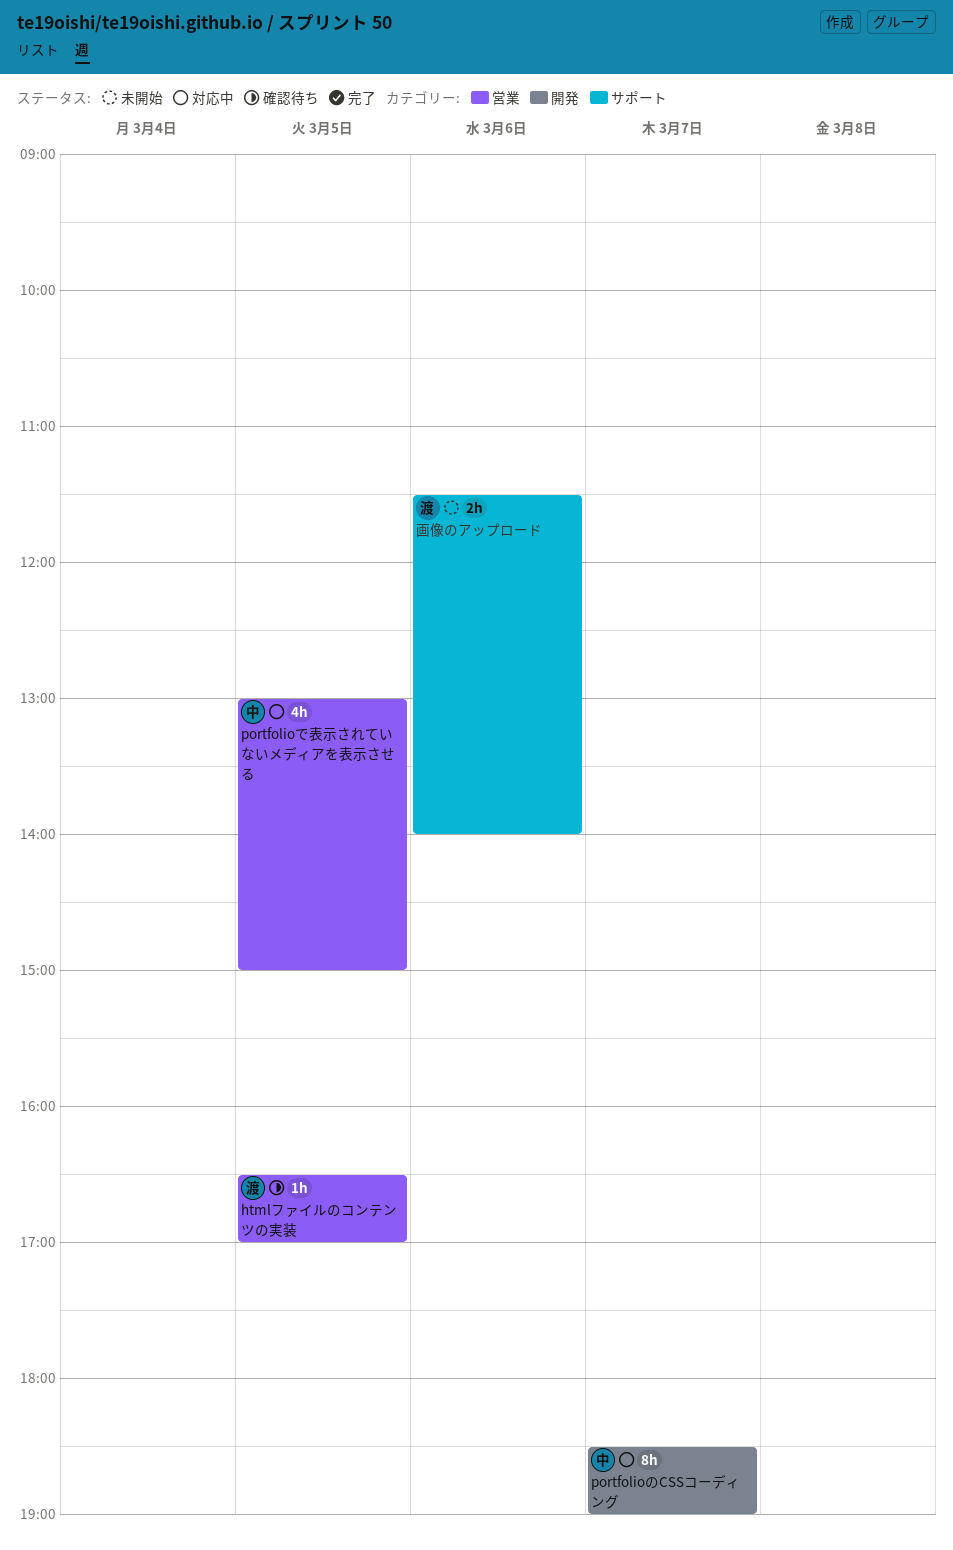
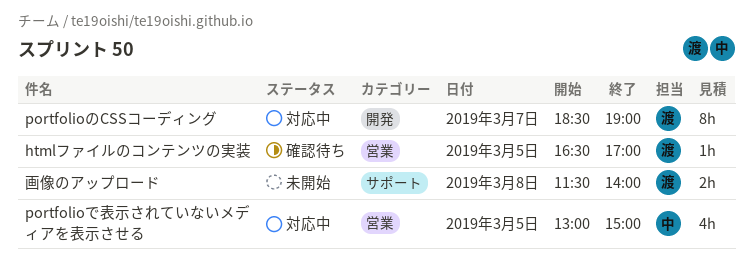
portfolioのCSSコーディング, owner: 中 -> 渡
画像のアップロード, day: Mar 6 -> Mar 8

